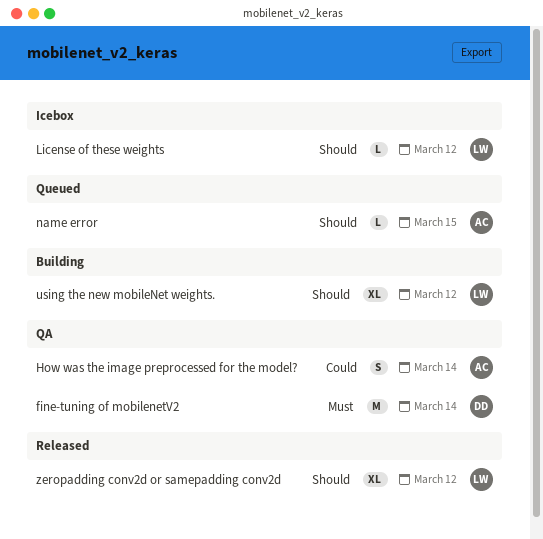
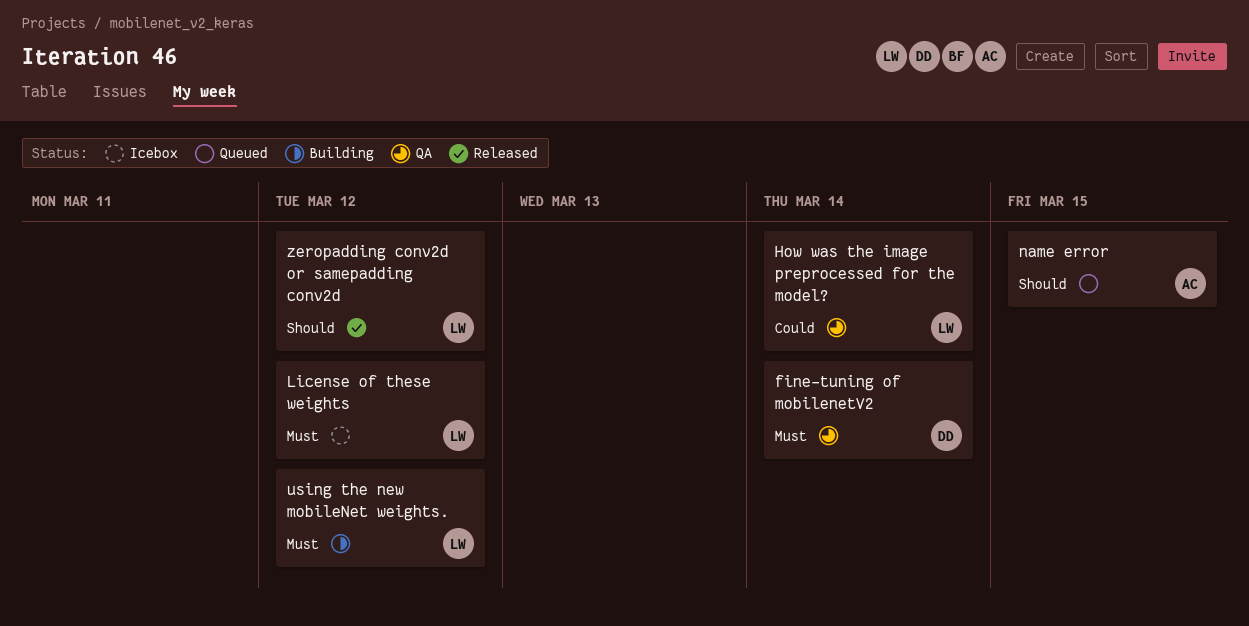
How was the image preprocessed for the model?, owner: AC -> LW
License of these weights, priority: Should -> Must
using the new mobileNet weights., priority: Should -> Must

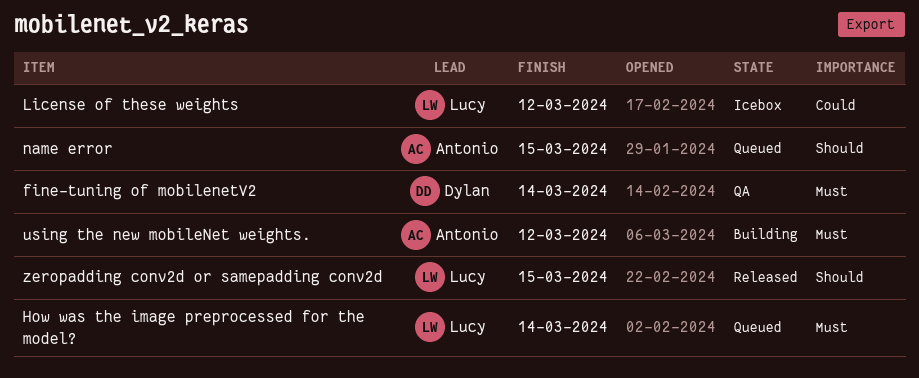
How was the image preprocessed for the model?, status: QA -> Queued
How was the image preprocessed for the model?, priority: Could -> Must
License of these weights, priority: Must -> Could
using the new mobileNet weights., owner: Lucy -> Antonio
zeropadding conv2d or samepadding conv2d, due: Mar 12 -> Mar 15

